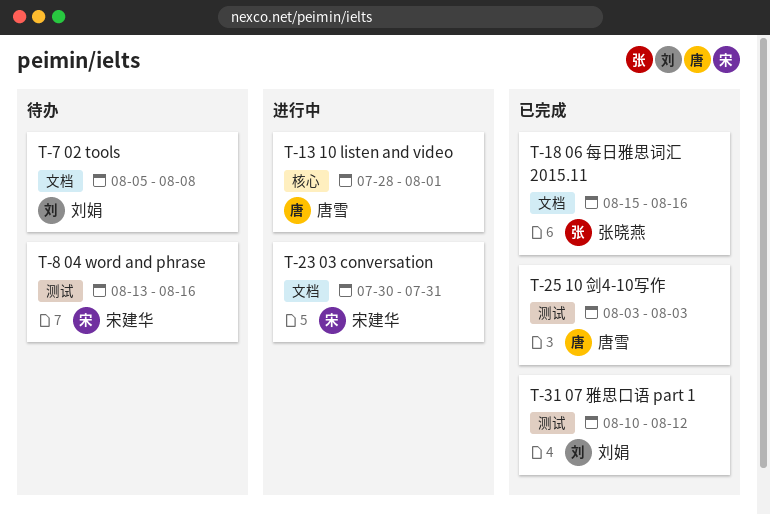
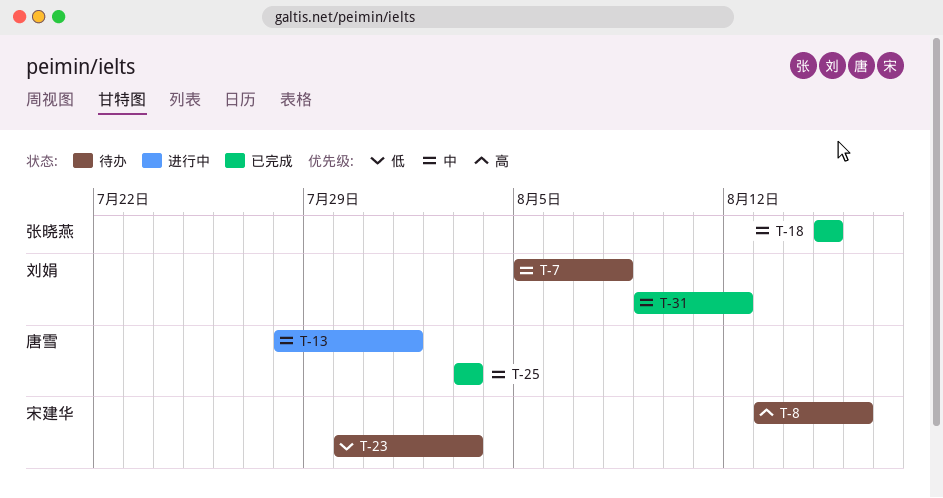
T-18, due: Aug 16 -> Aug 15
T-23, status: 进行中 -> 待办
T-23, due: Jul 31 -> Aug 3
T-31, start: Aug 10 -> Aug 9

